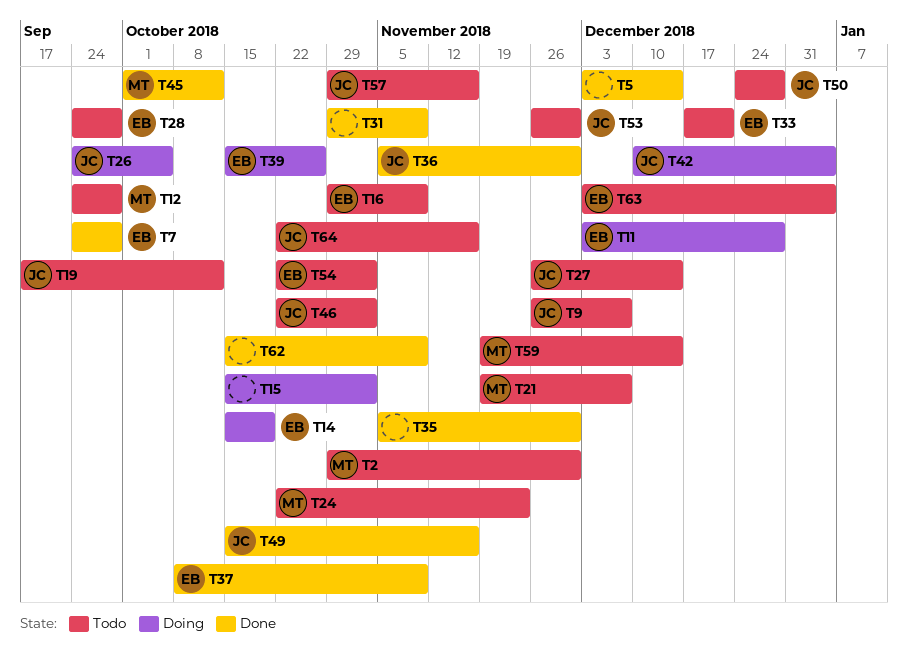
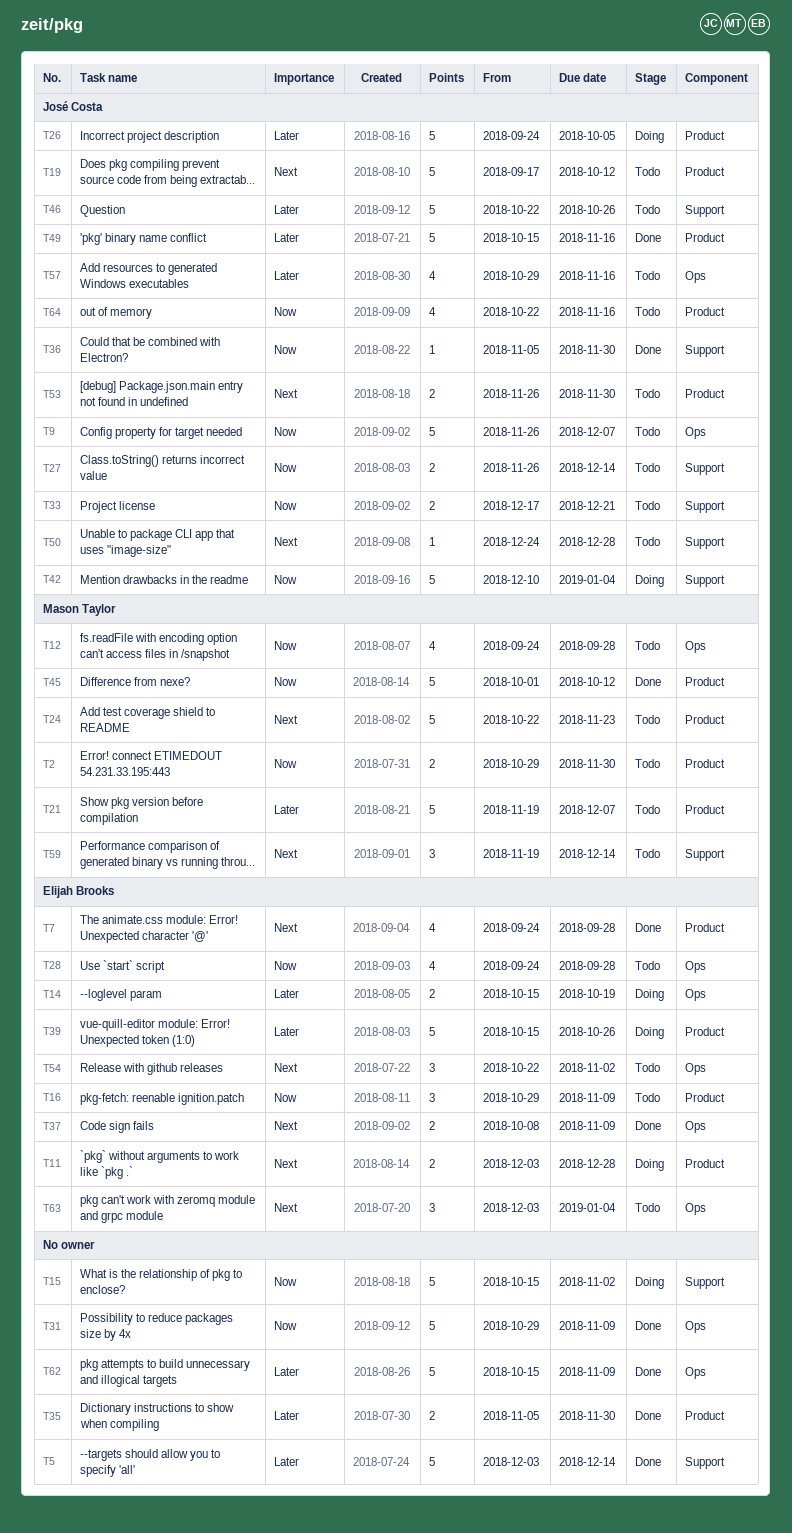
T33, owner: Elijah Brooks -> José Costa
T46, due: Nov 2 -> Oct 26

